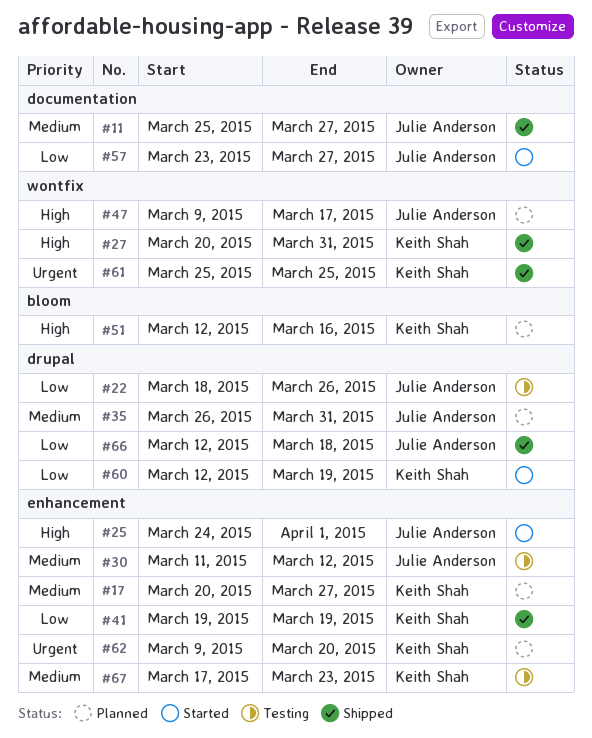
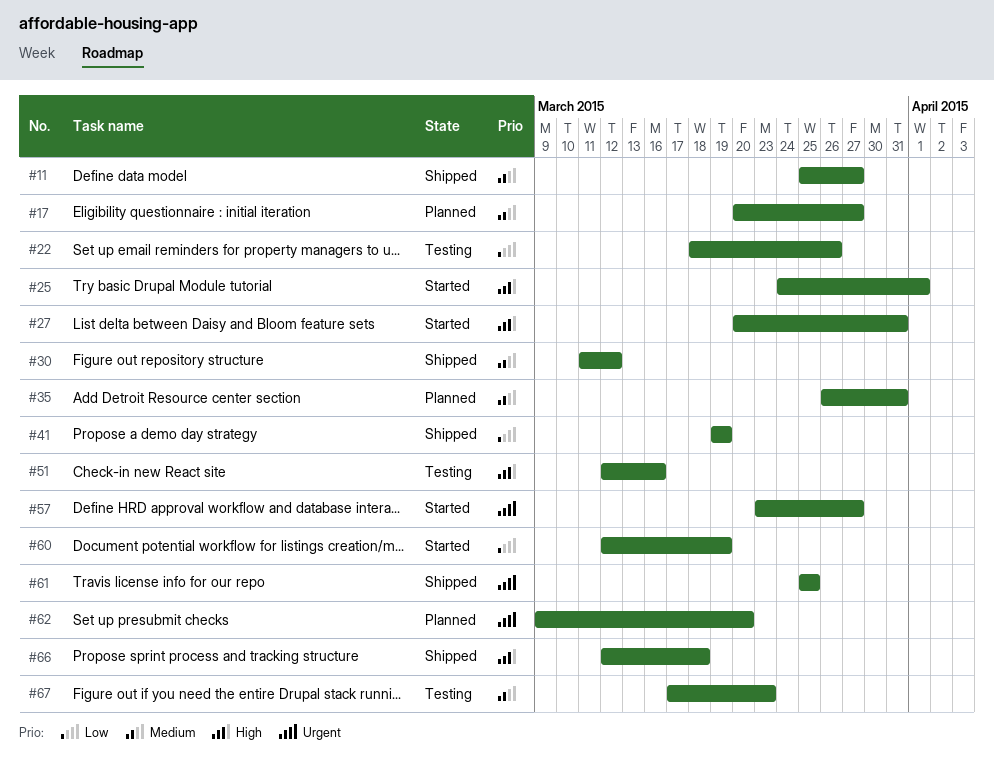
#27, status: Shipped -> Started
#30, status: Testing -> Shipped
#47: present -> none
#51, status: Planned -> Testing
#57, priority: Low -> Urgent
#66, priority: Low -> High

